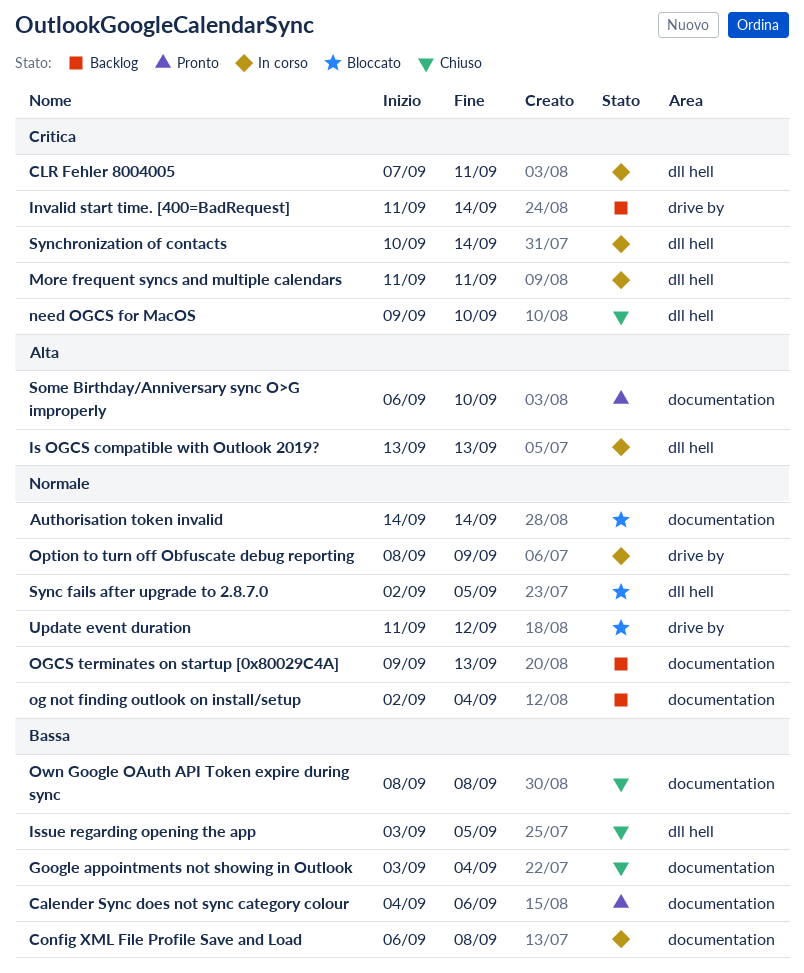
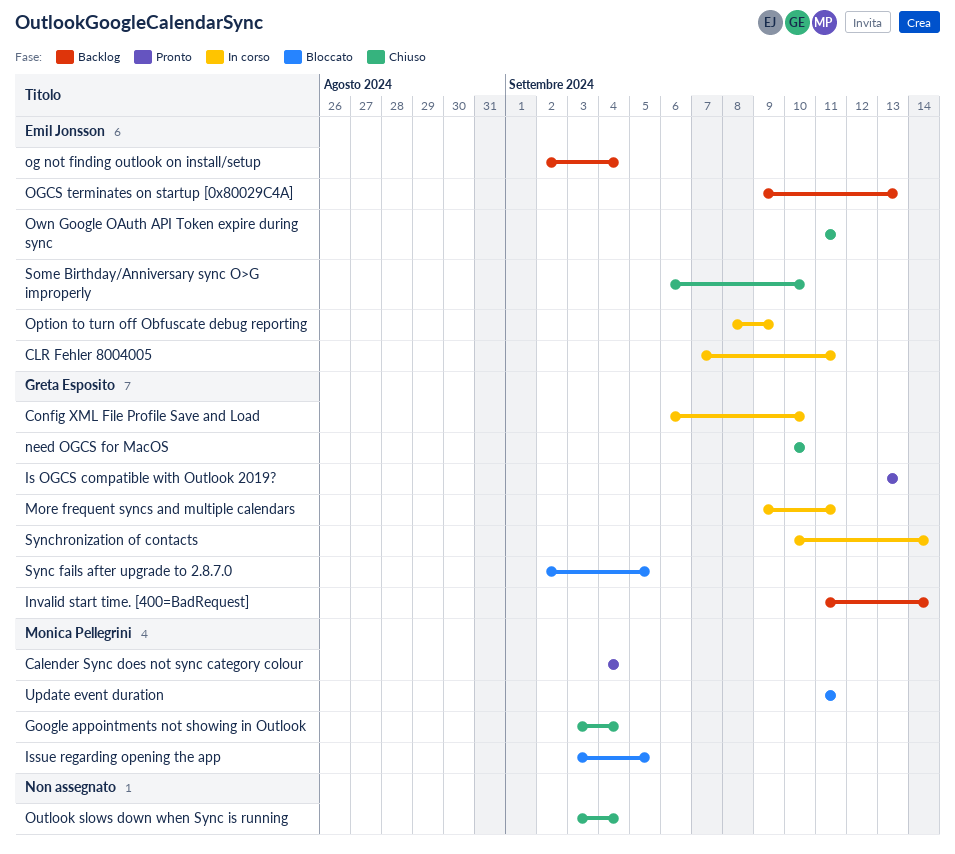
Authorisation token invalid: present -> none
Calender Sync does not sync category colour, due: Sep 6 -> Sep 4
Config XML File Profile Save and Load, due: Sep 8 -> Sep 10
Is OGCS compatible with Outlook 2019?, status: In corso -> Pronto
Issue regarding opening the app, status: Chiuso -> Bloccato
More frequent syncs and multiple calendars, start: Sep 11 -> Sep 9
need OGCS for MacOS, start: Sep 9 -> Sep 10
Outlook slows down when Sync is running: none -> present
Own Google OAuth API Token expire during sync, start: Sep 8 -> Sep 11
Own Google OAuth API Token expire during sync, due: Sep 8 -> Sep 11
Some Birthday/Anniversary sync O>G improperly, status: Pronto -> Chiuso
Update event duration, due: Sep 12 -> Sep 11

